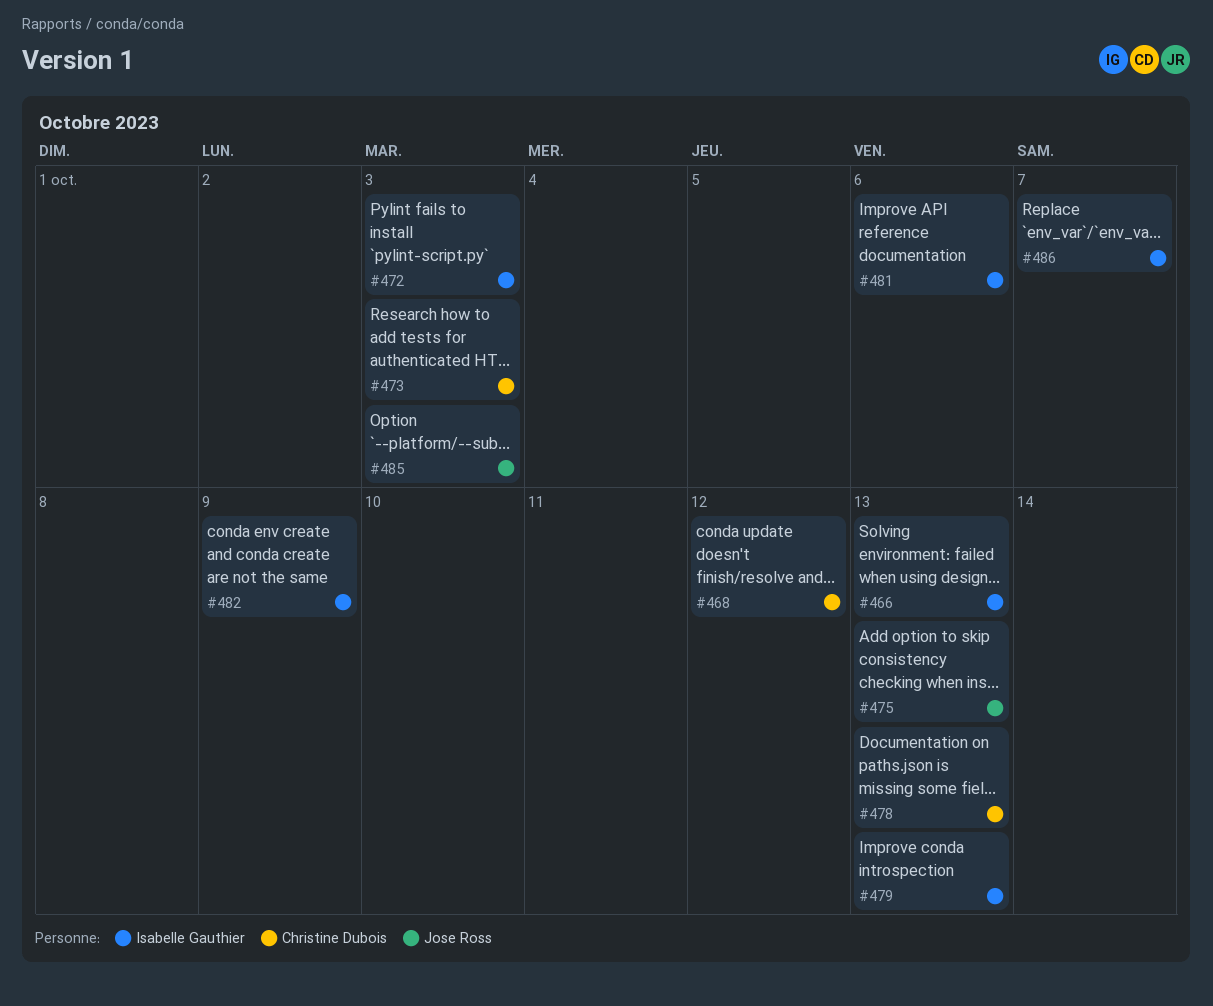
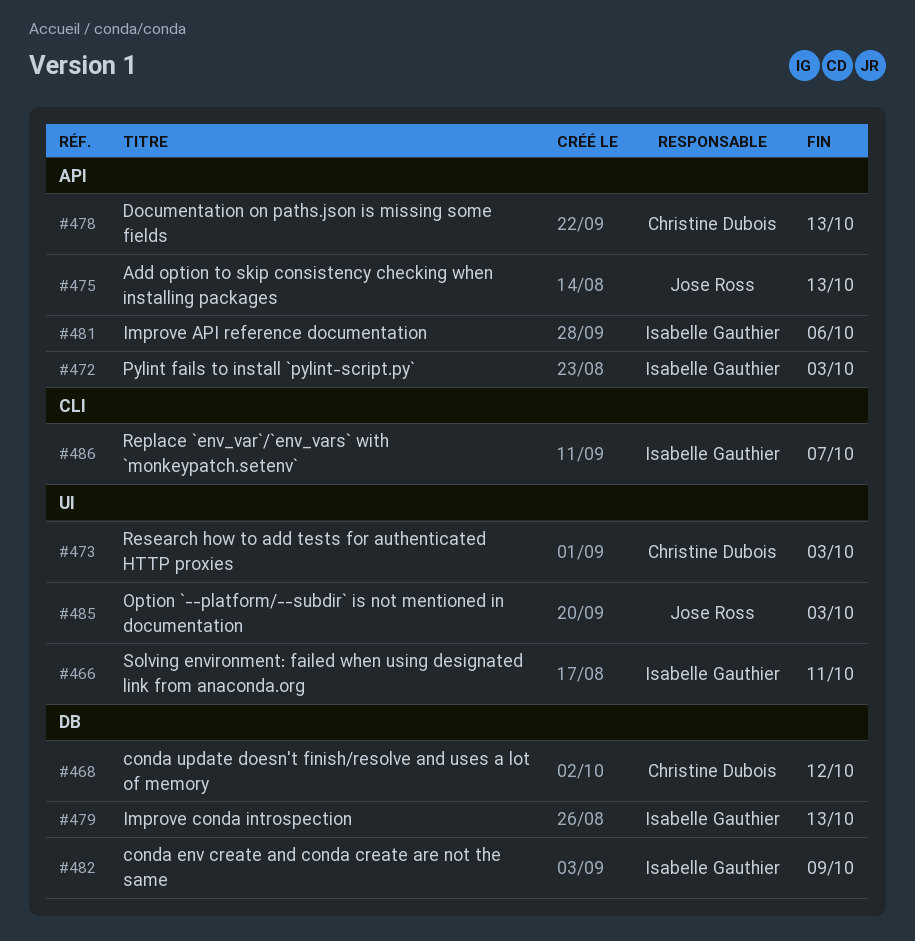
#466, due: Oct 13 -> Oct 11

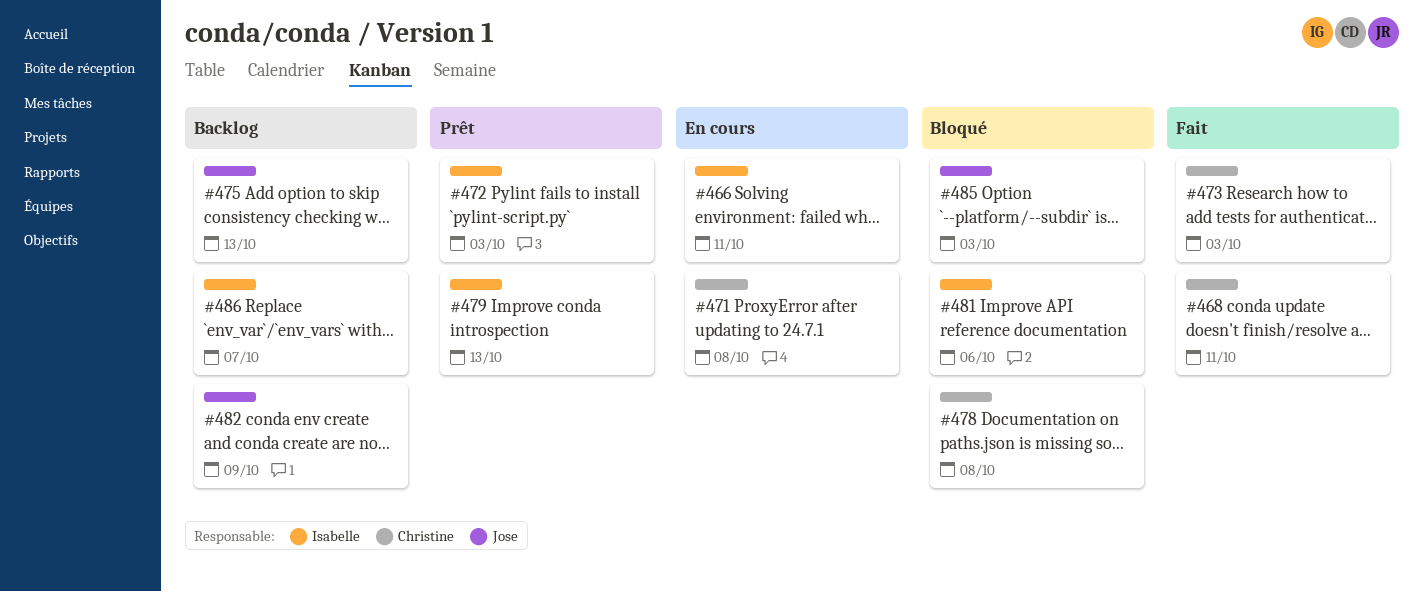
#468, due: Oct 12 -> Oct 11
#471: none -> present
#478, due: Oct 13 -> Oct 8
#482, owner: Isabelle Gauthier -> Jose Ross

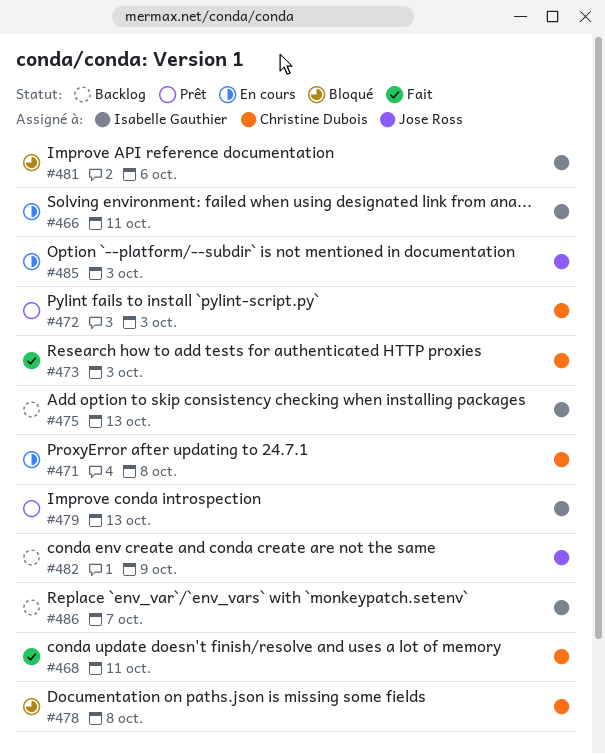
#472, owner: Isabelle Gauthier -> Christine Dubois
#475, owner: Jose Ross -> Isabelle Gauthier
#485, status: Bloqué -> En cours

